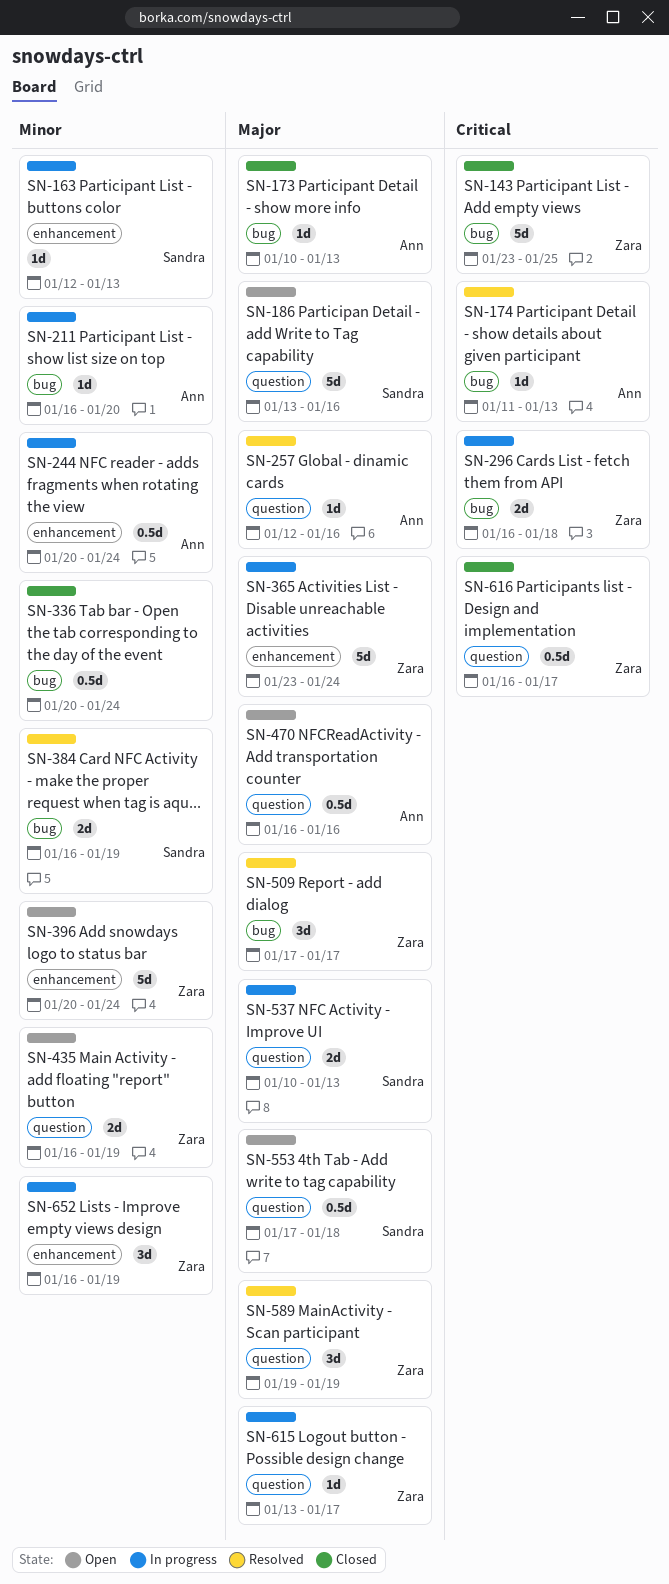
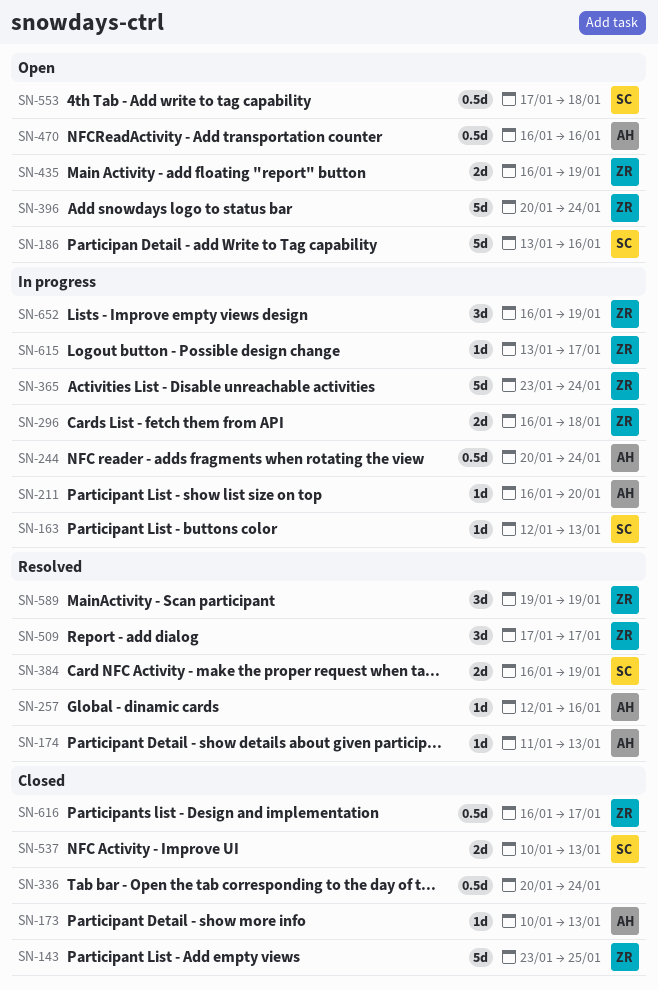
SN-537, status: In progress -> Closed

